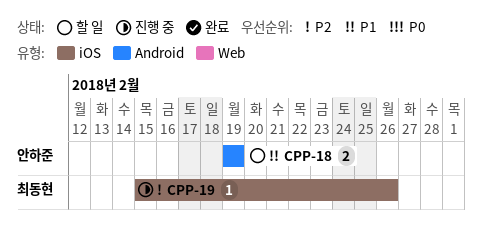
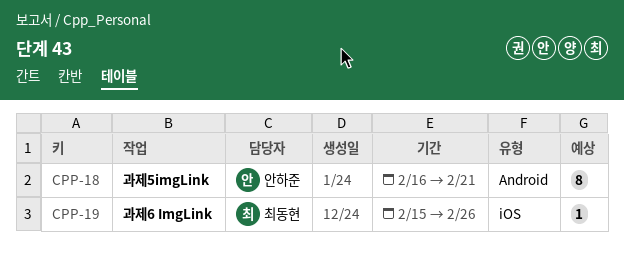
CPP-18, estimate: 2 -> 8
CPP-18, start: Feb 19 -> Feb 16
CPP-18, due: Feb 19 -> Feb 21

